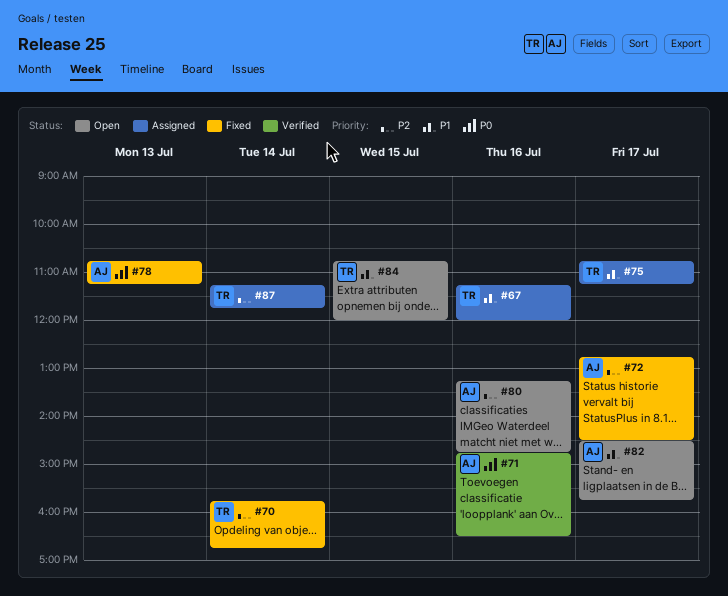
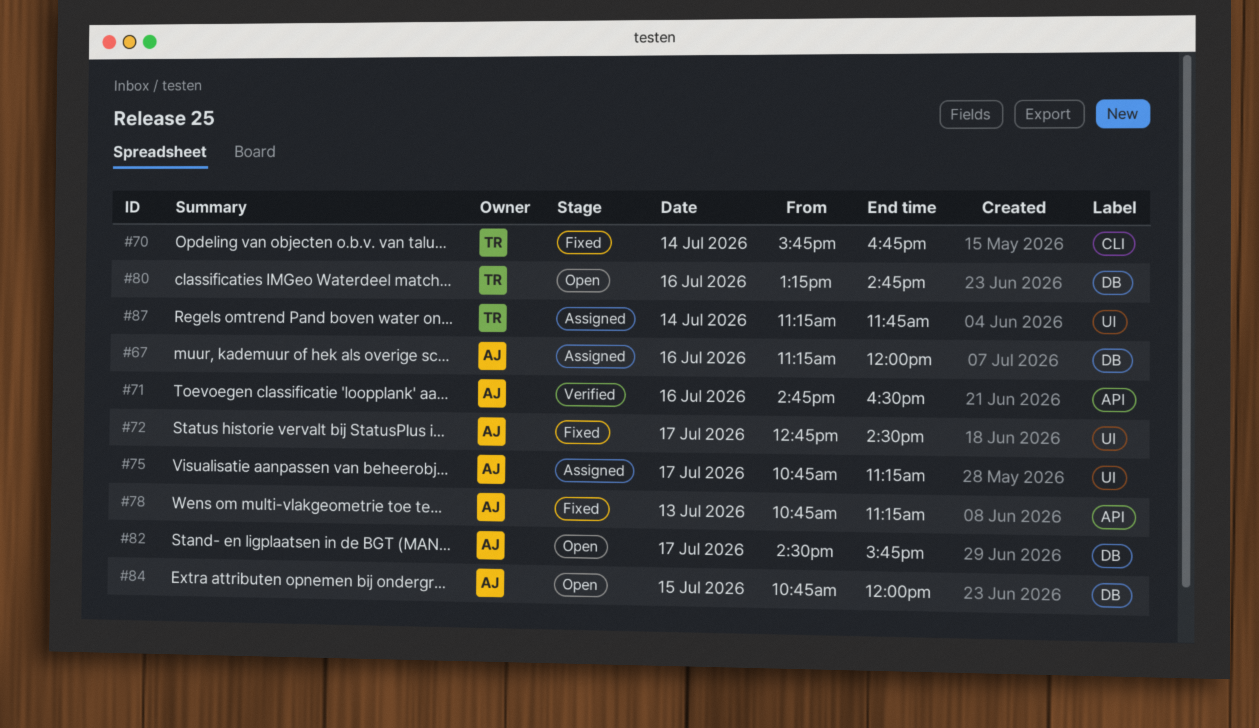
#67, owner: TR -> AJ
#75, owner: TR -> AJ
#80, owner: AJ -> TR
#84, owner: TR -> AJ

